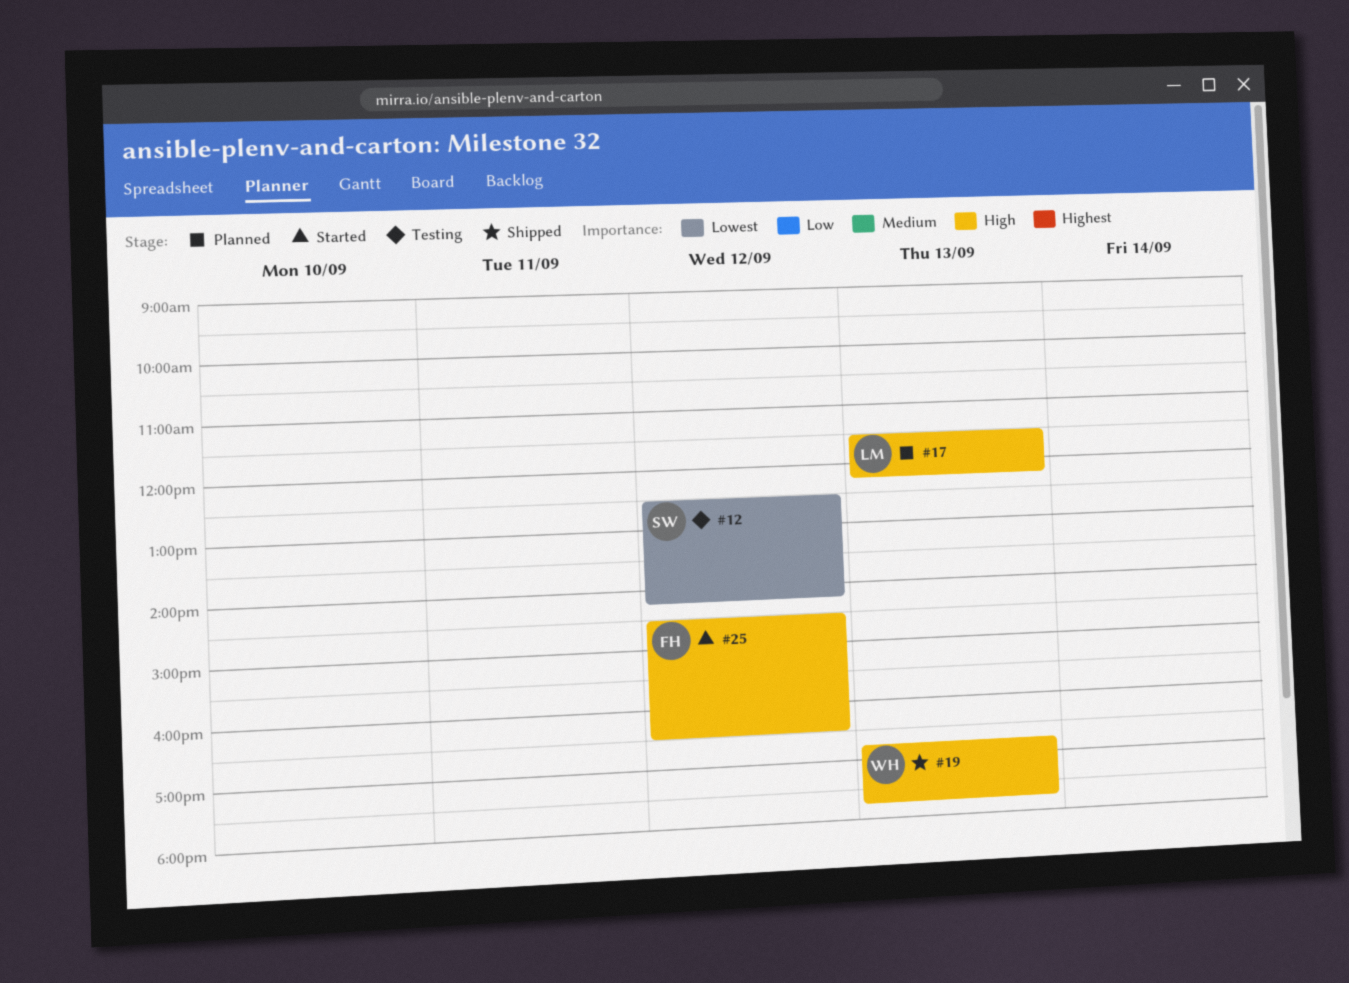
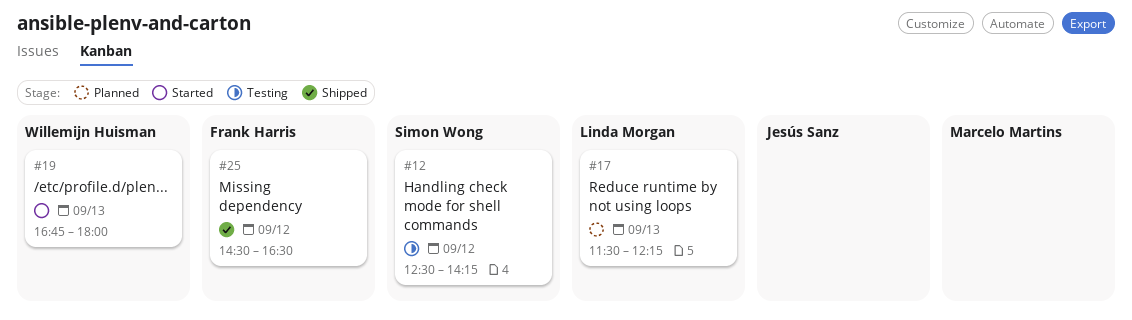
#19, status: Shipped -> Started
#19, ends: 17:45 -> 18:00
#25, status: Started -> Shipped

